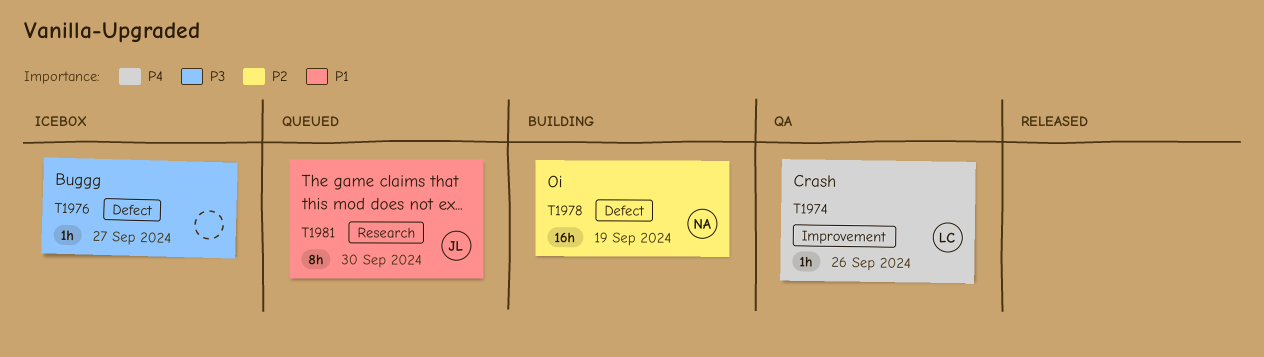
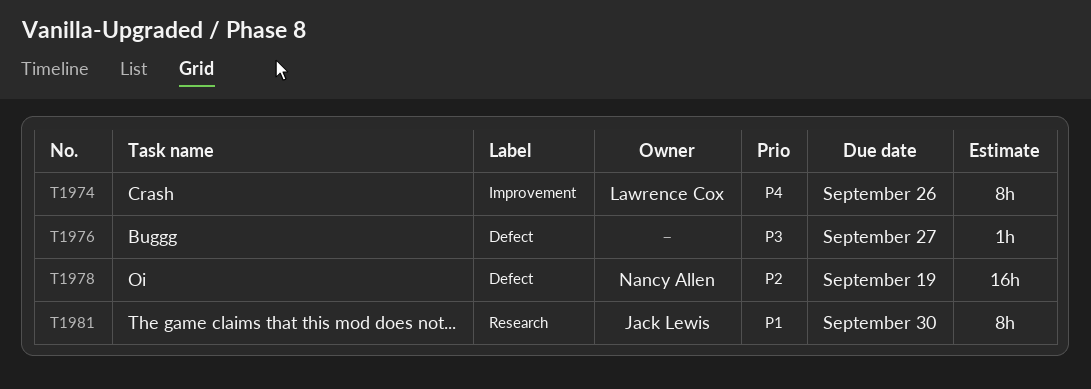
T1974, estimate: 1h -> 8h

